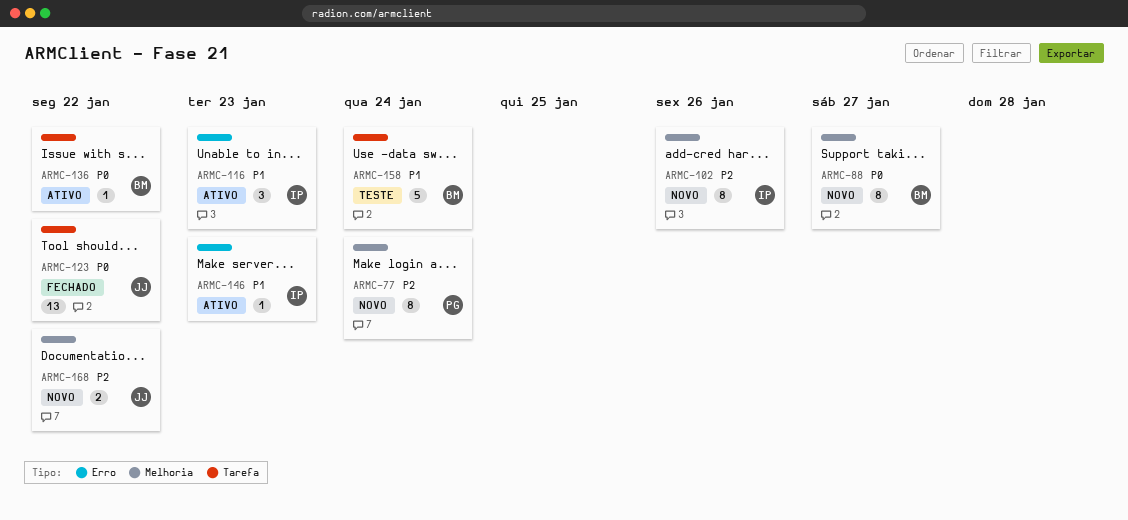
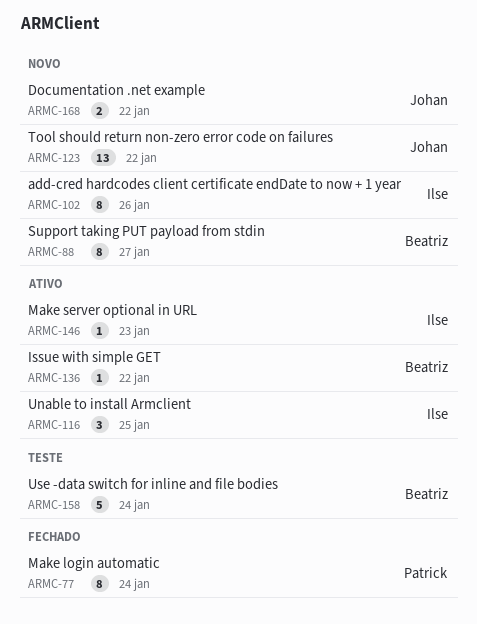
ARMC-77, status: Novo -> Fechado
ARMC-116, due: Jan 23 -> Jan 25
ARMC-123, status: Fechado -> Novo

